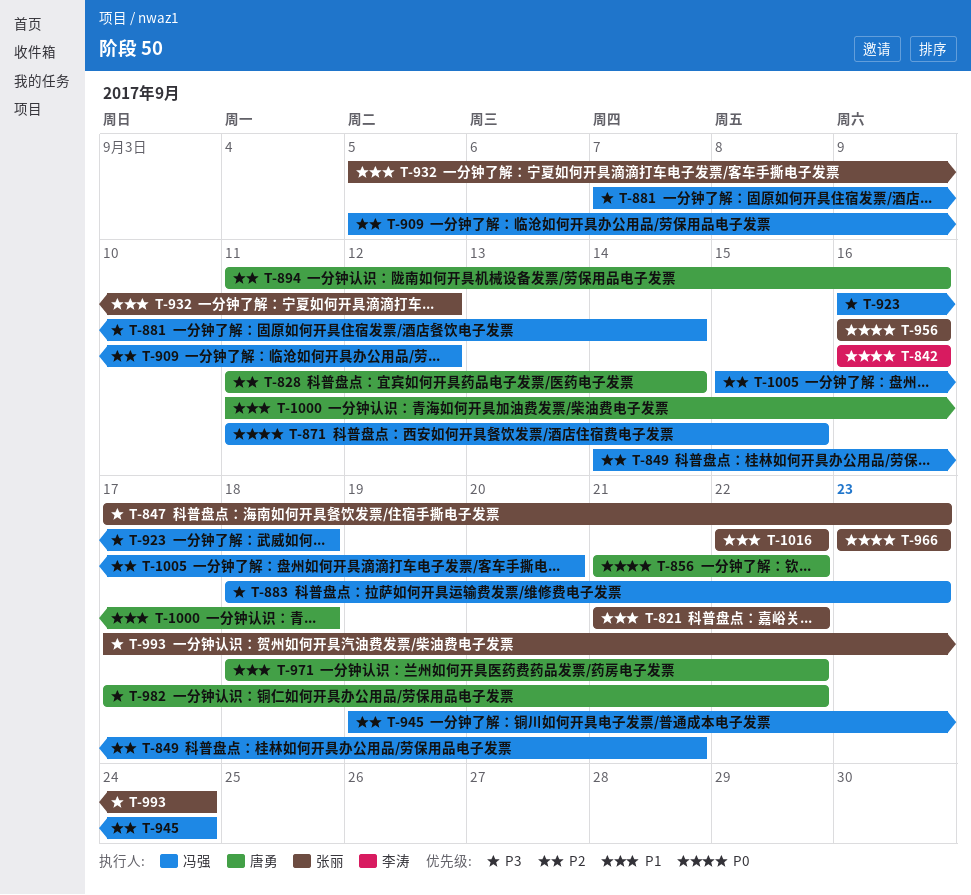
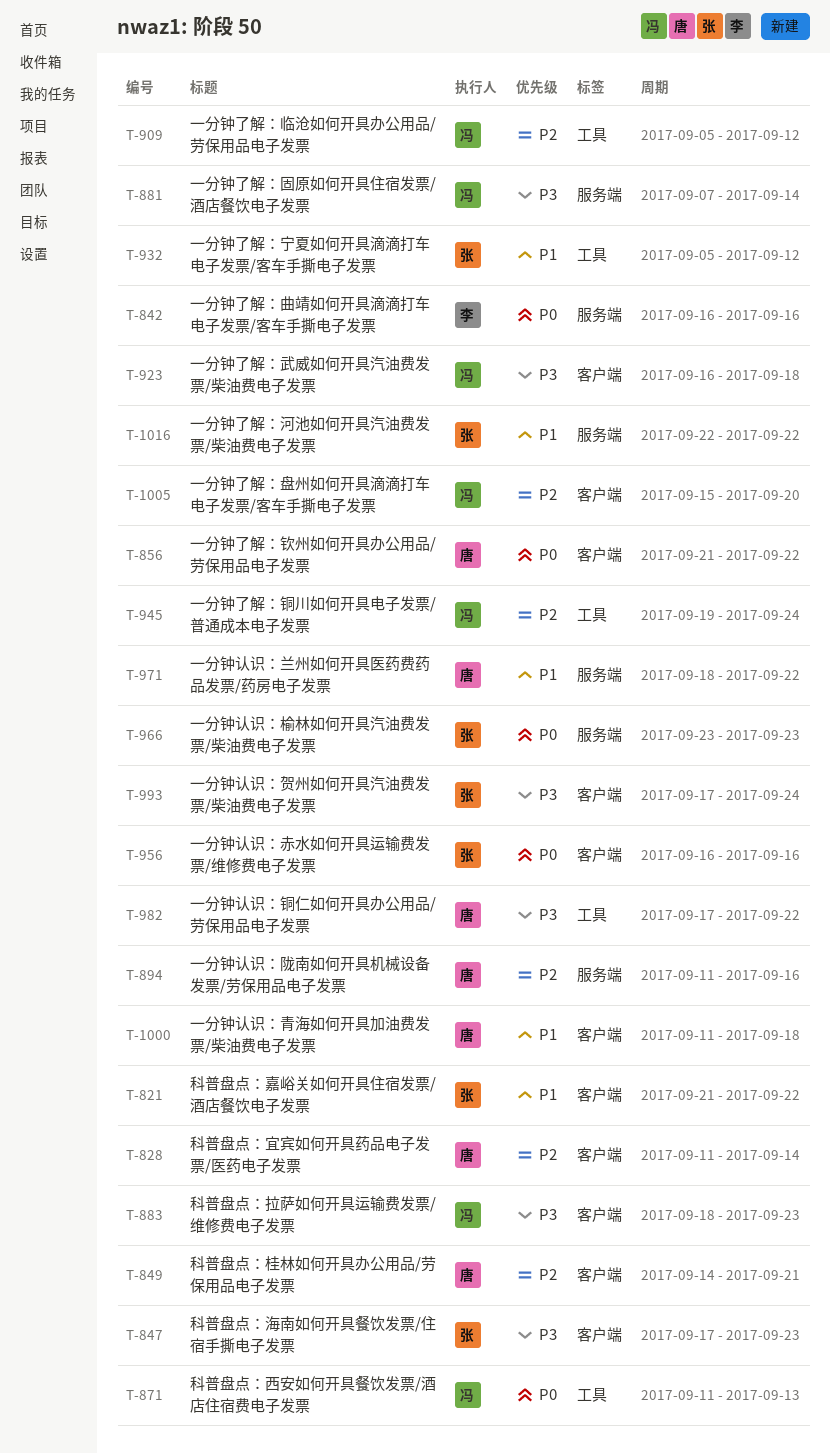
T-849, owner: 冯强 -> 唐勇
T-871, due: Sep 15 -> Sep 13

